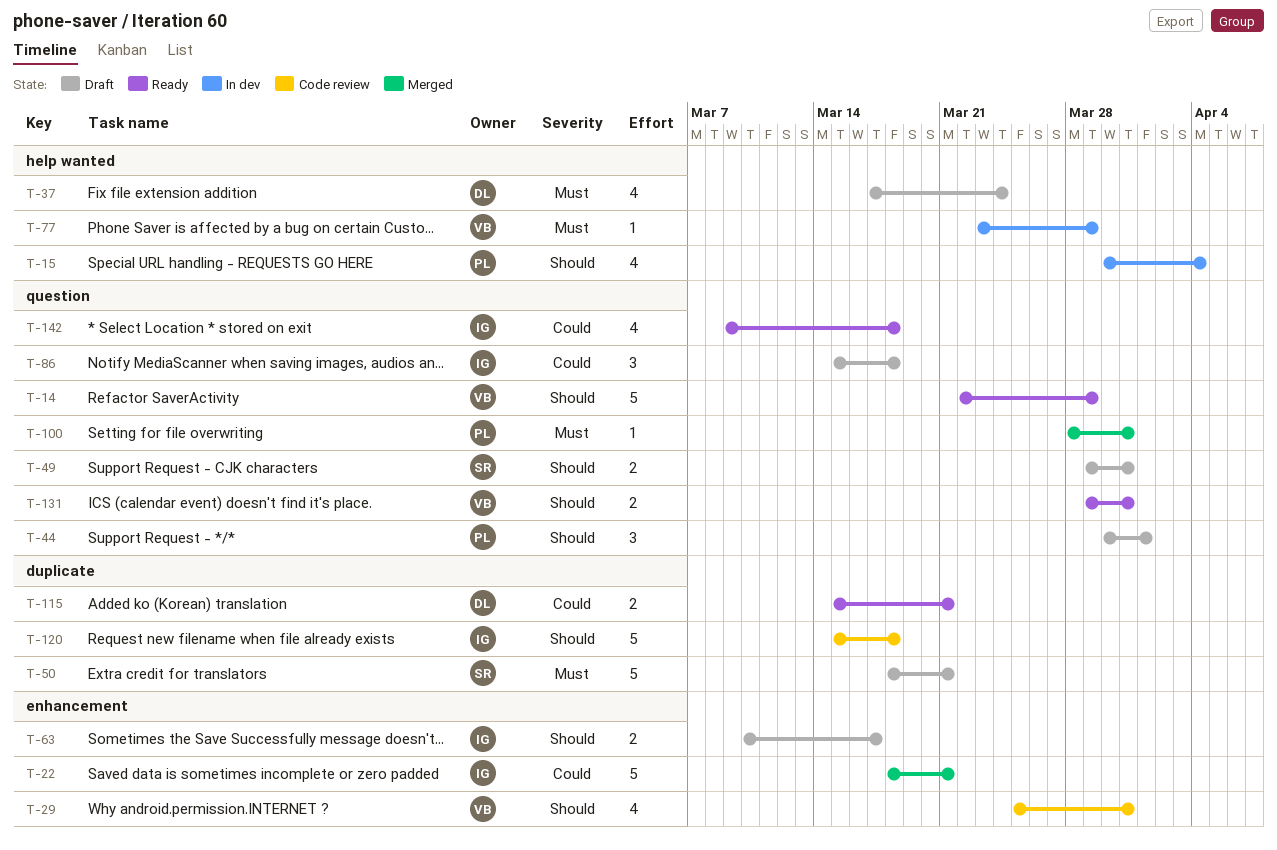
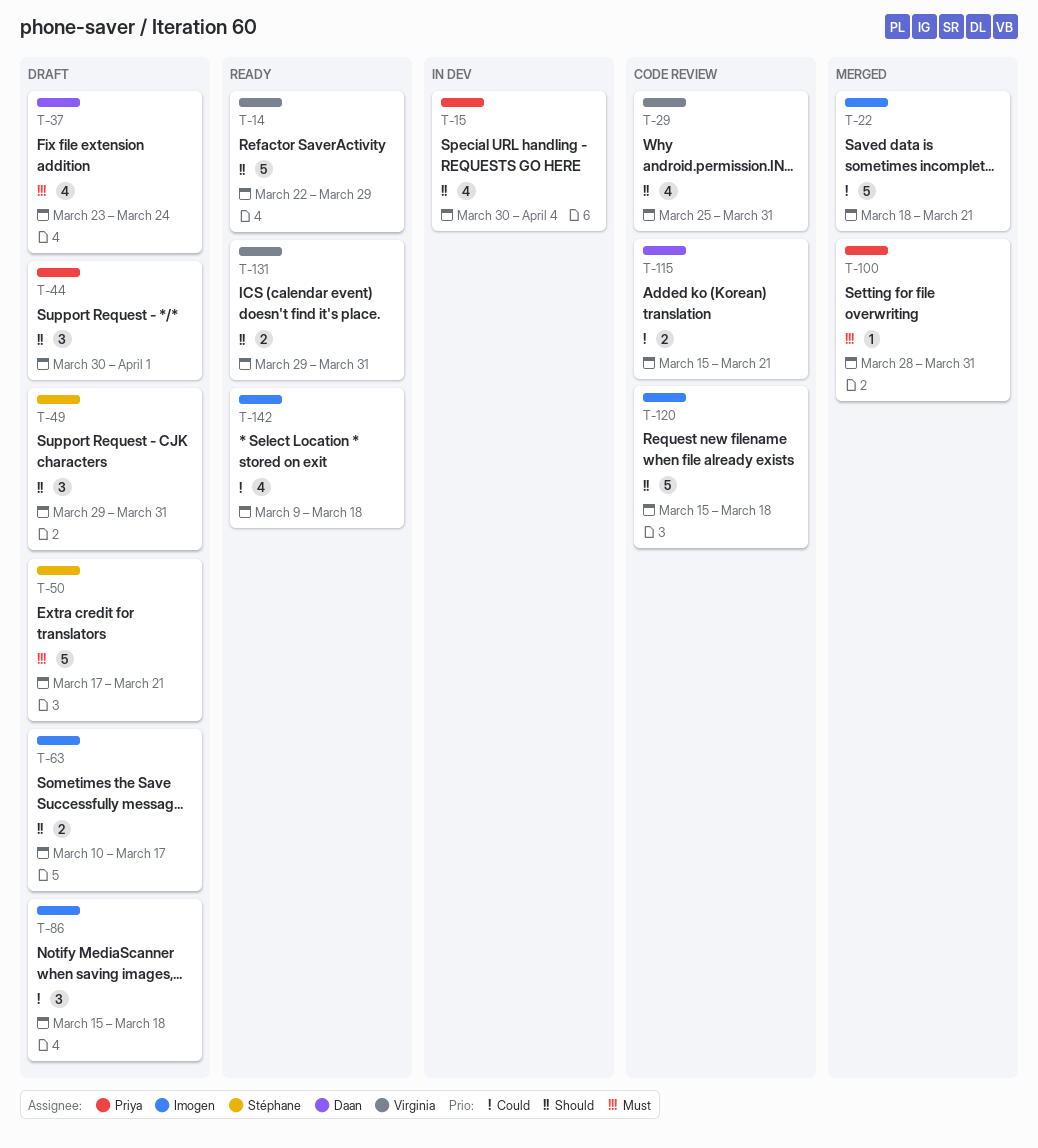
T-37, start: Mar 17 -> Mar 23
T-49, estimate: 2 -> 3
T-50, start: Mar 18 -> Mar 17
T-77: present -> none
T-115, status: Ready -> Code review

